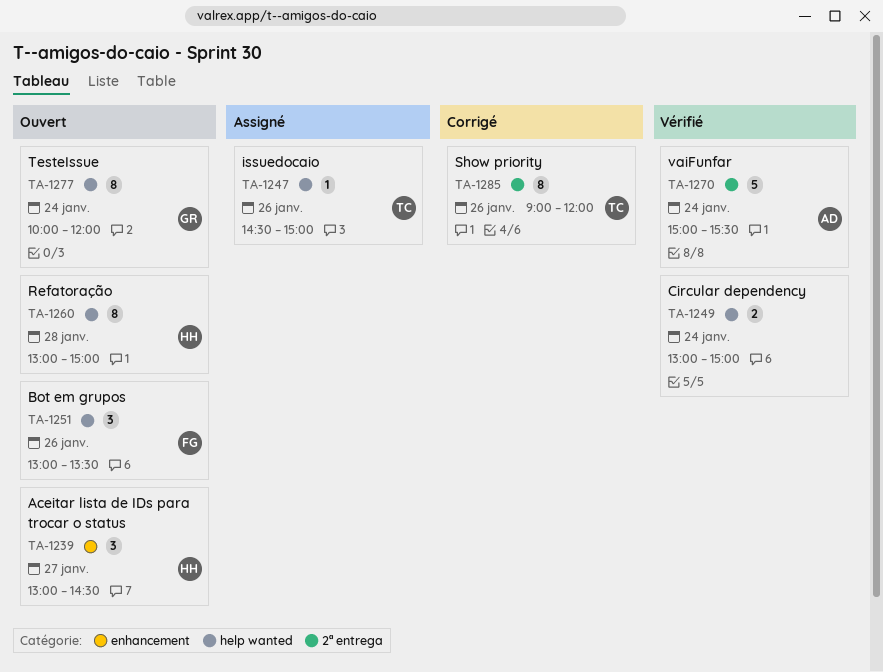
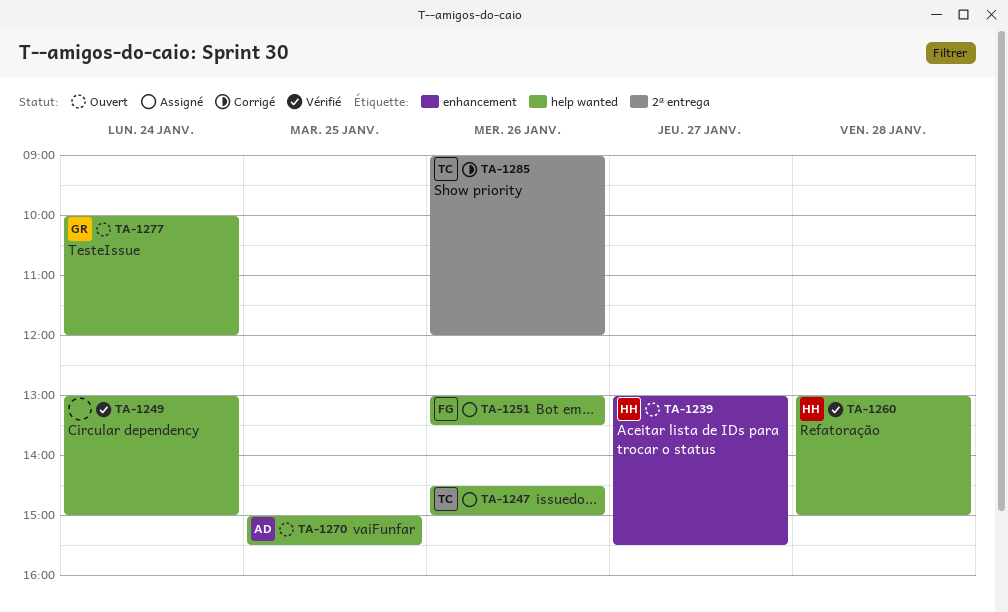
TA-1239, ends: 14:30 -> 15:30
TA-1251, status: Ouvert -> Assigné
TA-1260, status: Ouvert -> Vérifié
TA-1270, status: Vérifié -> Ouvert
TA-1270, label: 2ª entrega -> help wanted
TA-1270, day: Jan 24 -> Jan 25

